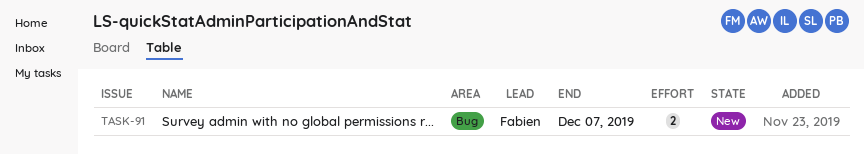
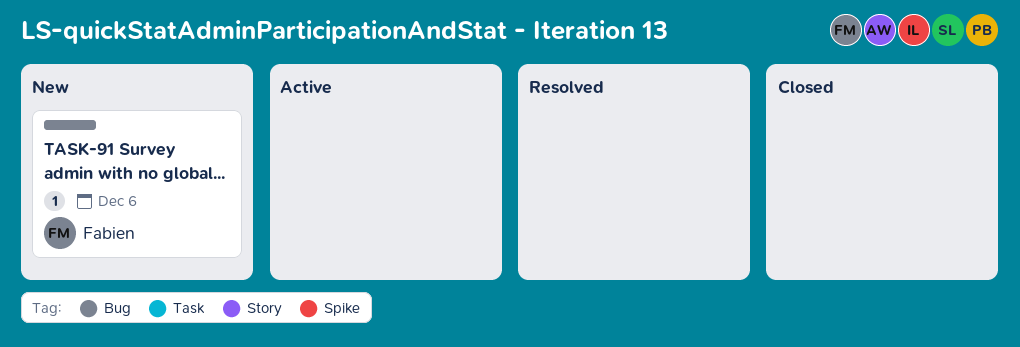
TASK-91, estimate: 2 -> 1
TASK-91, due: Dec 7 -> Dec 6

